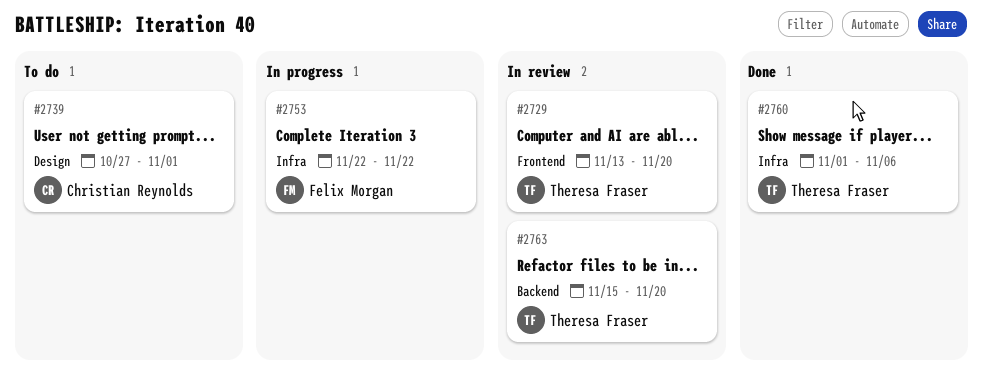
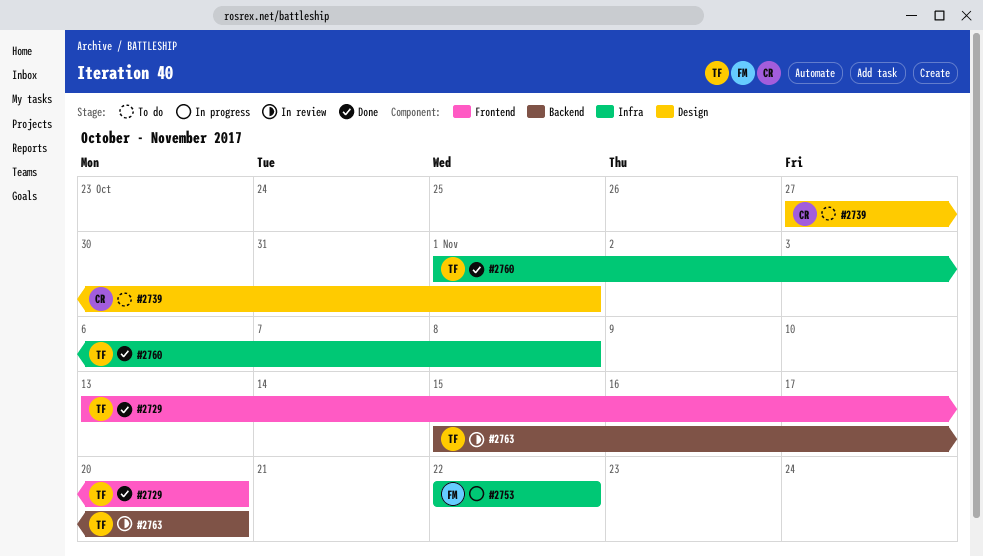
#2729, status: In review -> Done
#2760, due: Nov 6 -> Nov 8

